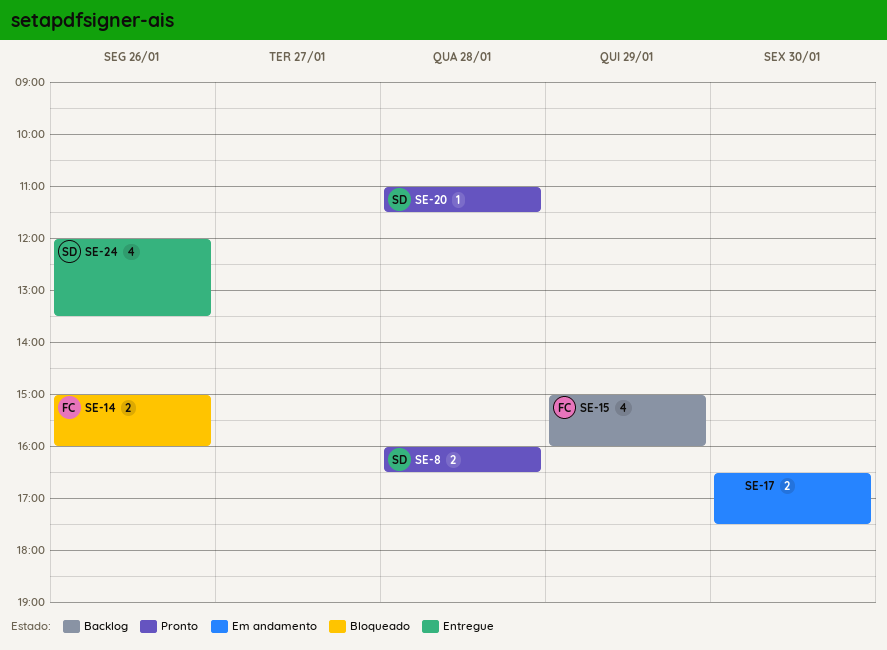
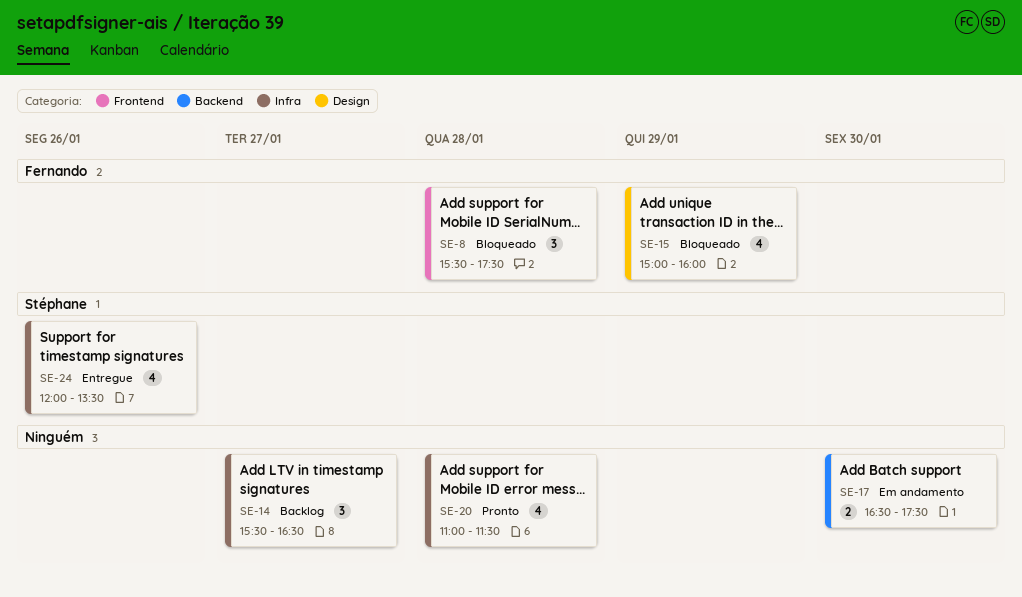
SE-8, status: Pronto -> Bloqueado
SE-8, owner: Stéphane -> Fernando
SE-8, estimate: 2 -> 3
SE-8, begins: 16:00 -> 15:30
SE-8, ends: 16:30 -> 17:30
SE-14, status: Bloqueado -> Backlog
SE-14, owner: Fernando -> none
SE-14, estimate: 2 -> 3
SE-14, day: Jan 26 -> Jan 27
SE-14, begins: 15:00 -> 15:30
SE-14, ends: 16:00 -> 16:30
SE-15, status: Backlog -> Bloqueado
SE-20, owner: Stéphane -> none
SE-20, estimate: 1 -> 4

